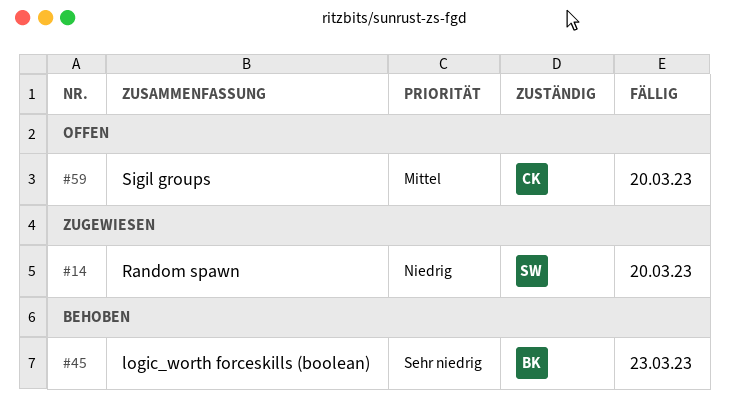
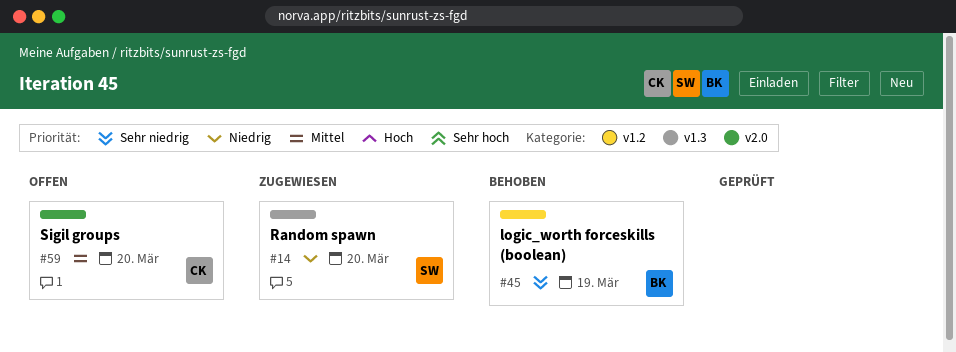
#45, due: Mar 23 -> Mar 19

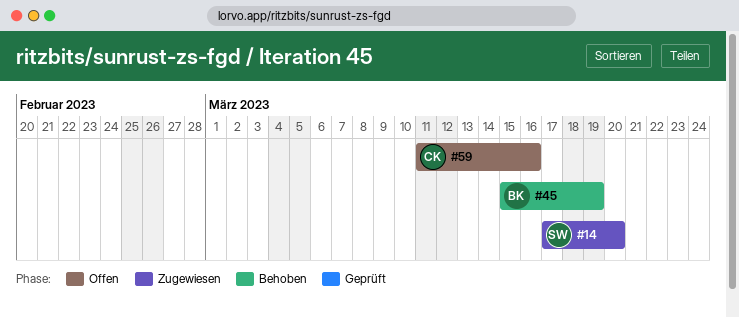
#59, due: Mar 20 -> Mar 16

